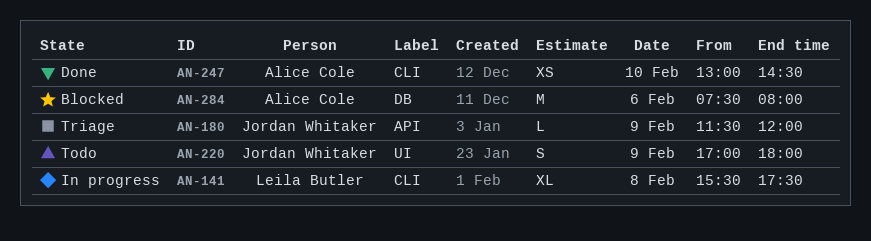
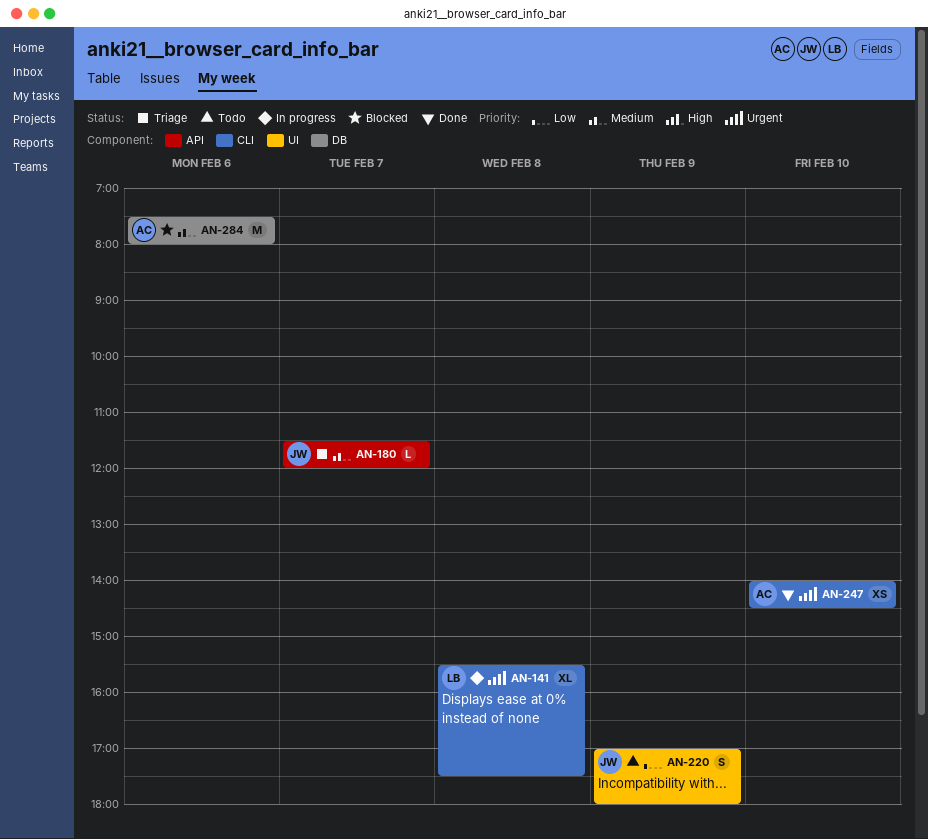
AN-180, day: Feb 9 -> Feb 7
AN-247, begins: 13:00 -> 14:00

